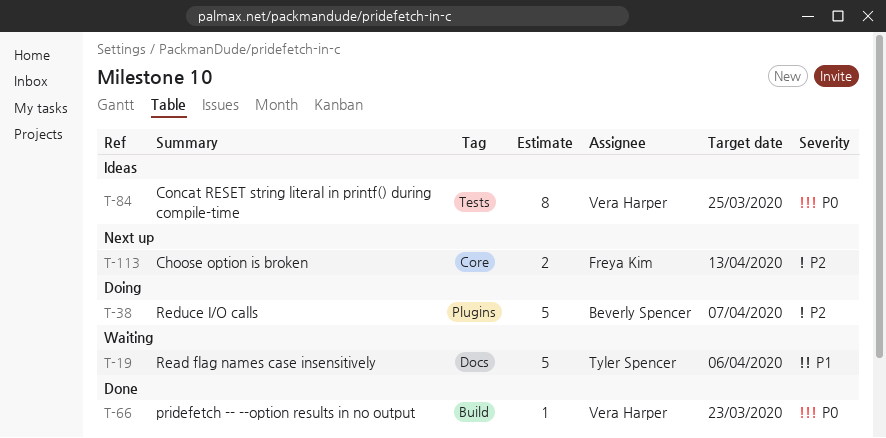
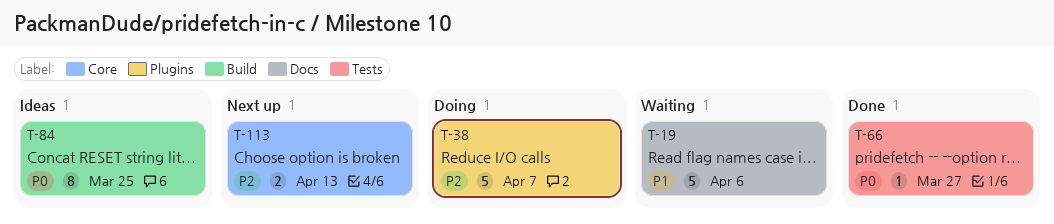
T-66, label: Build -> Tests
T-66, due: Mar 23 -> Mar 27
T-84, label: Tests -> Build

